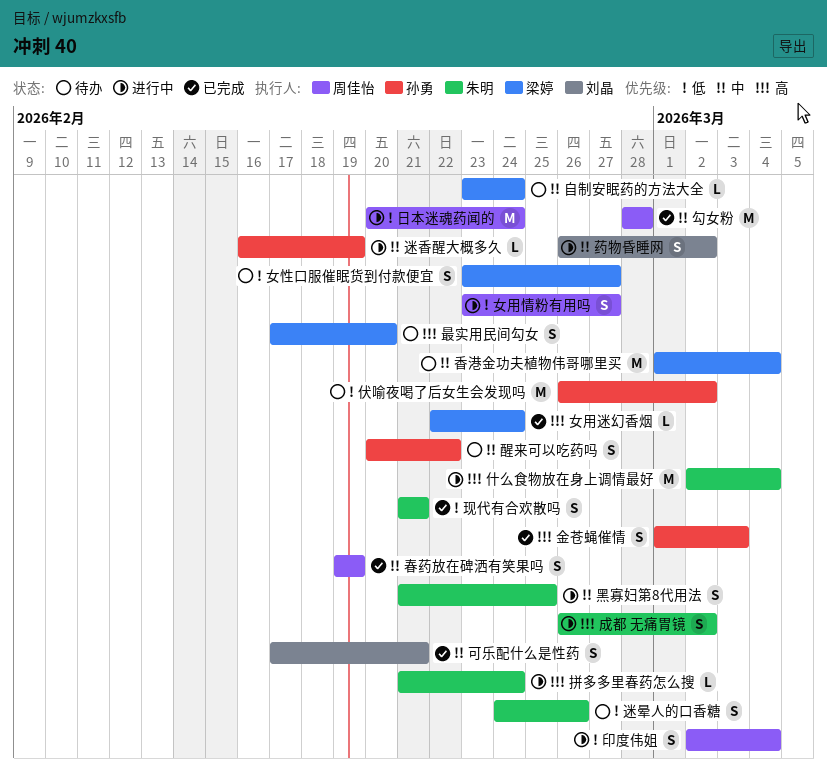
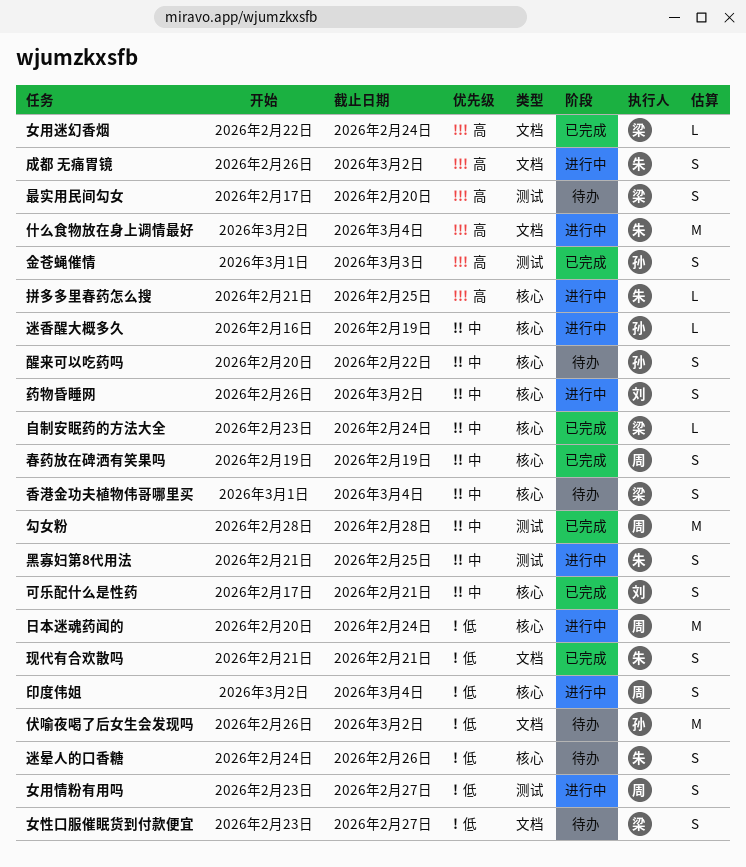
拼多多里春药怎么搜, due: Feb 24 -> Feb 25
自制安眠药的方法大全, status: 待办 -> 已完成
香港金功夫植物伟哥哪里买, estimate: M -> S

